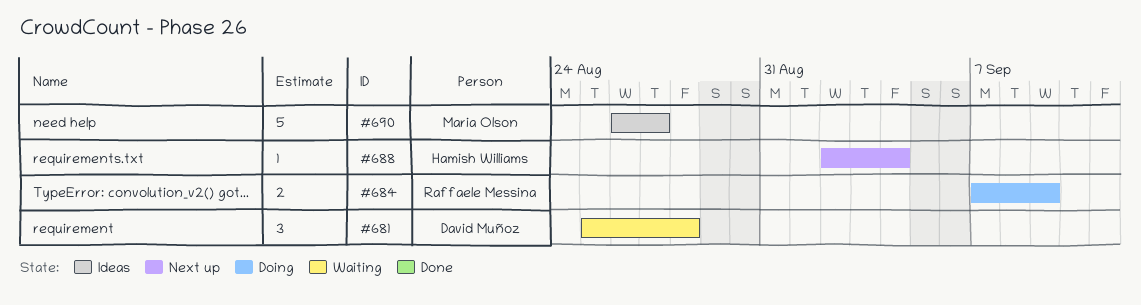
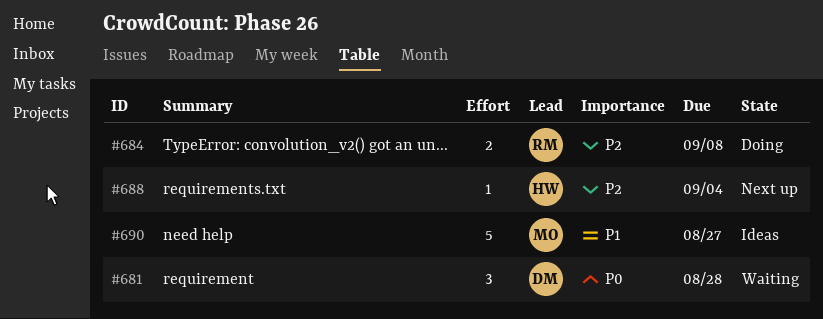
#684, due: Sep 9 -> Sep 8

